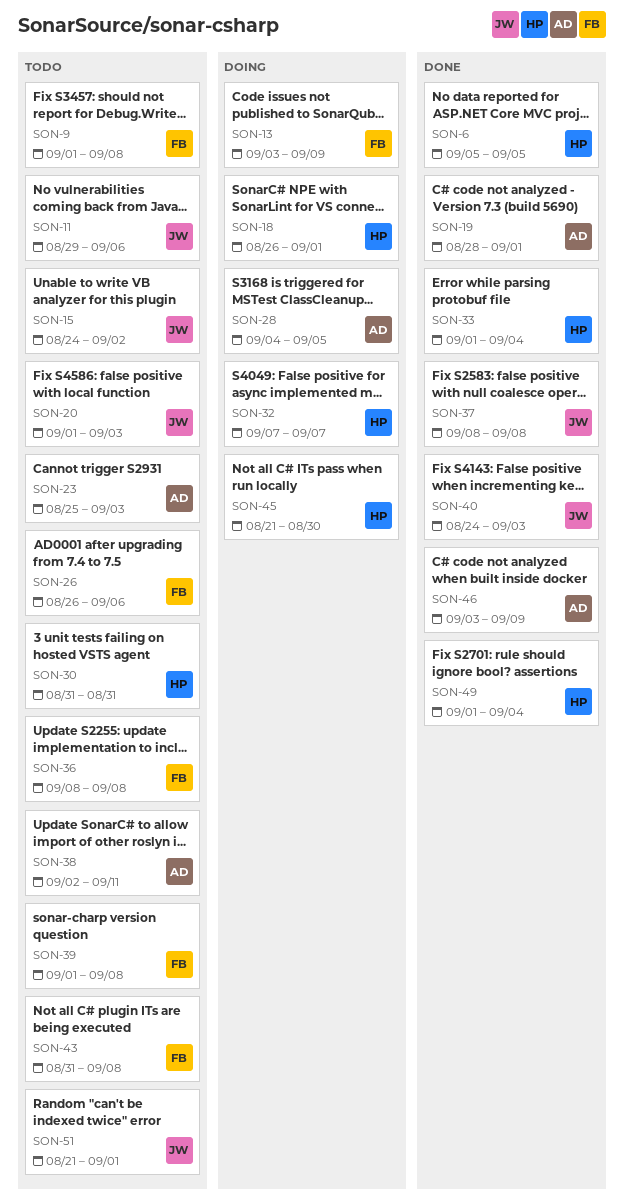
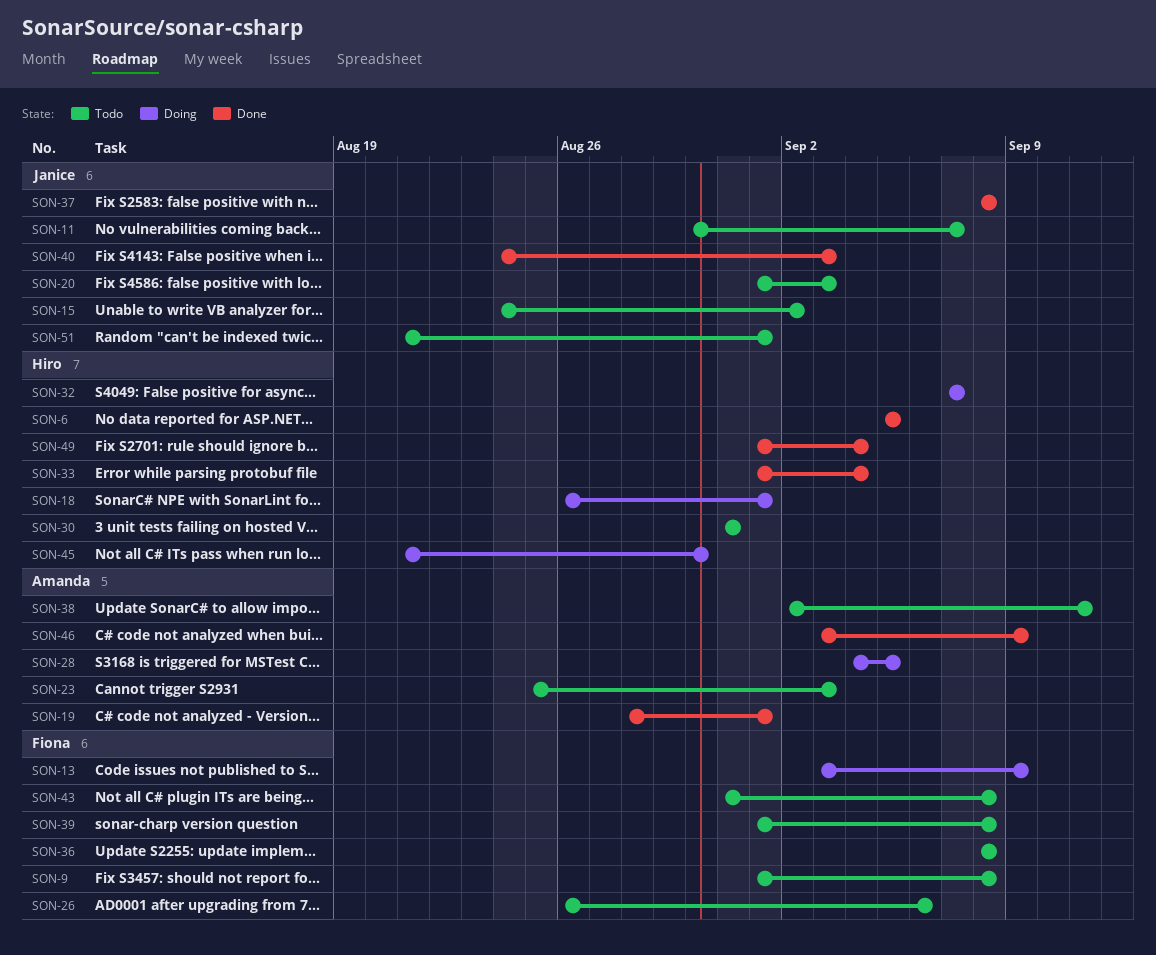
SON-11, start: Aug 29 -> Aug 30
SON-11, due: Sep 6 -> Sep 7

